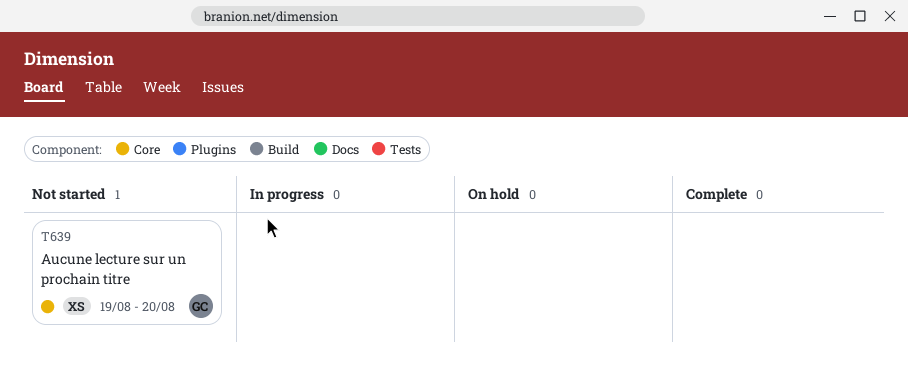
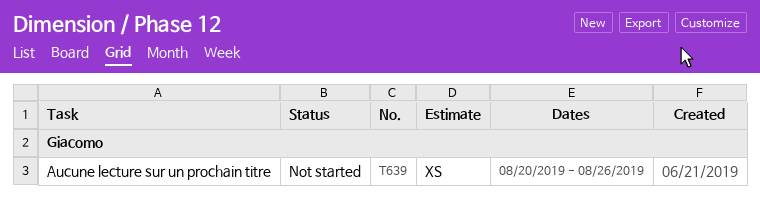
T639, start: Aug 19 -> Aug 20
T639, due: Aug 20 -> Aug 26

